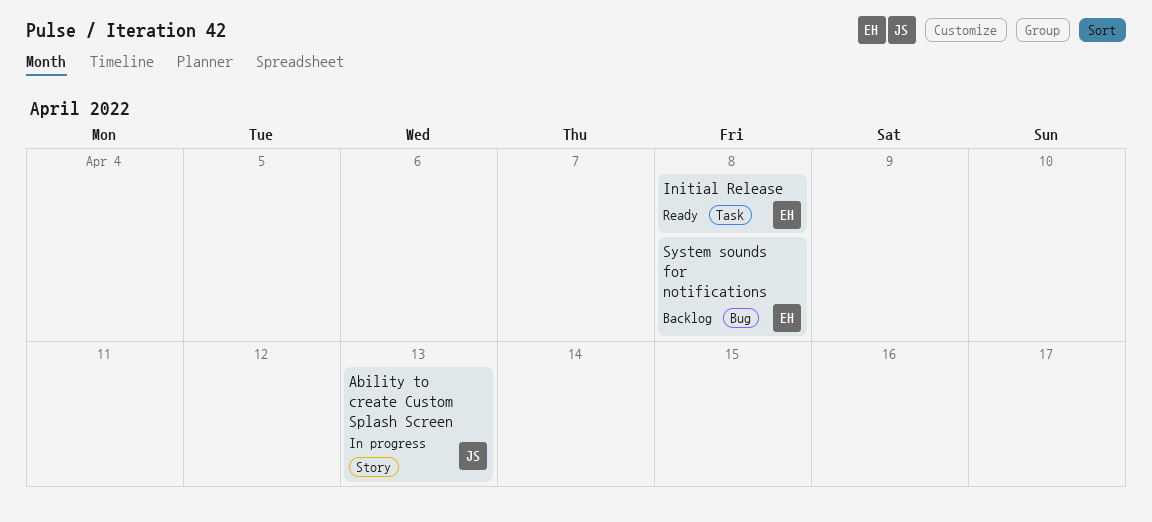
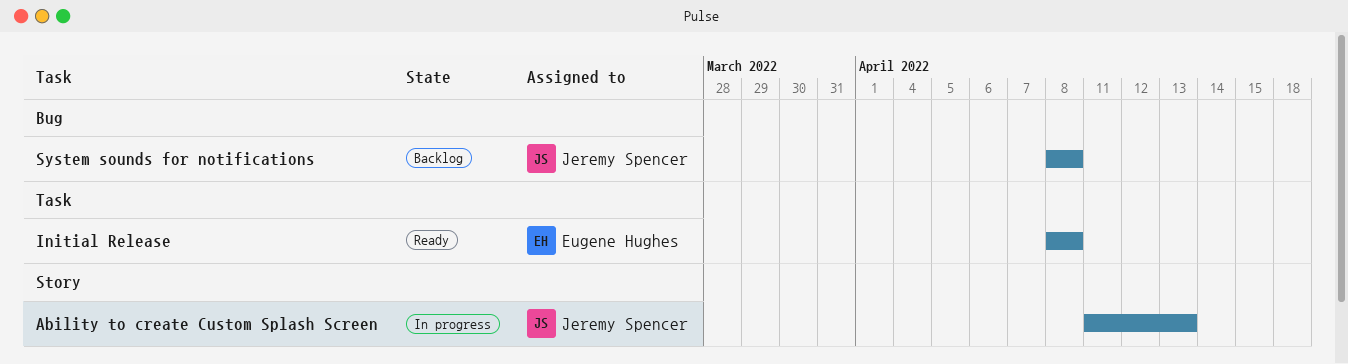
System sounds for notifications, owner: Eugene Hughes -> Jeremy Spencer

